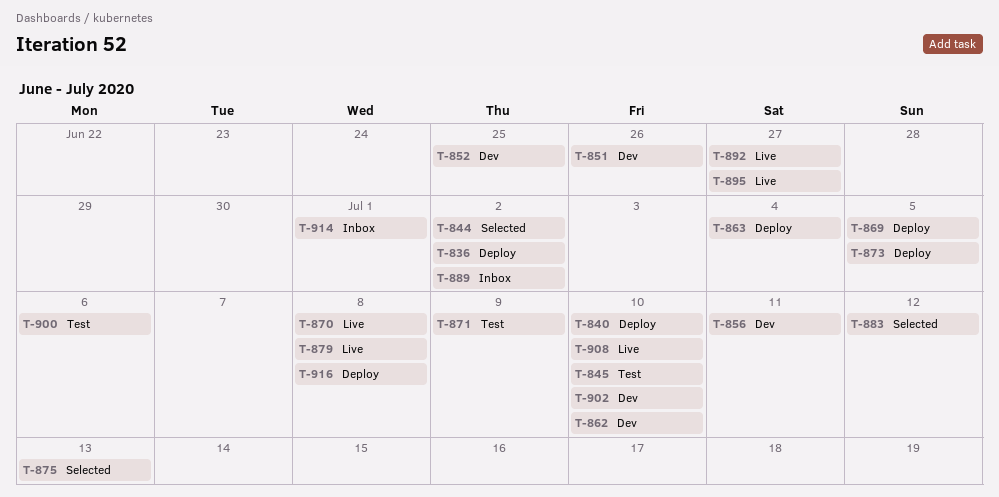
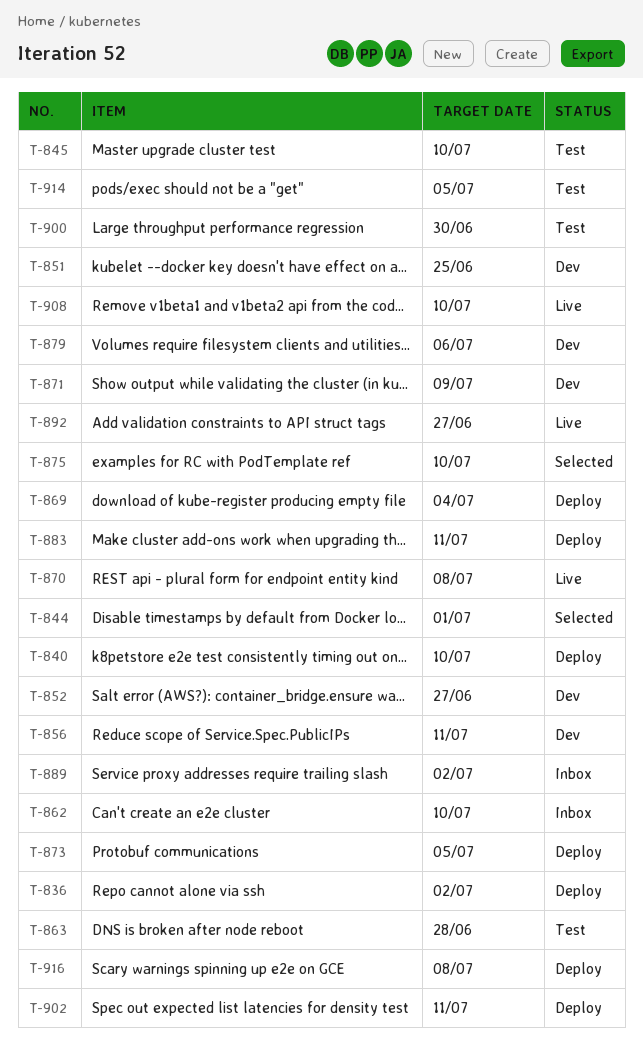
T-844, due: Jul 2 -> Jul 1
T-851, due: Jun 26 -> Jun 25
T-852, due: Jun 25 -> Jun 27
T-862, status: Dev -> Inbox
T-863, status: Deploy -> Test
T-863, due: Jul 4 -> Jun 28
T-869, due: Jul 5 -> Jul 4
T-871, status: Test -> Dev
T-875, due: Jul 13 -> Jul 10
T-879, status: Live -> Dev
T-879, due: Jul 8 -> Jul 6
T-883, status: Selected -> Deploy
T-883, due: Jul 12 -> Jul 11
T-895: present -> none
T-900, due: Jul 6 -> Jun 30
T-902, status: Dev -> Deploy
T-902, due: Jul 10 -> Jul 11
T-914, status: Inbox -> Test
T-914, due: Jul 1 -> Jul 5

